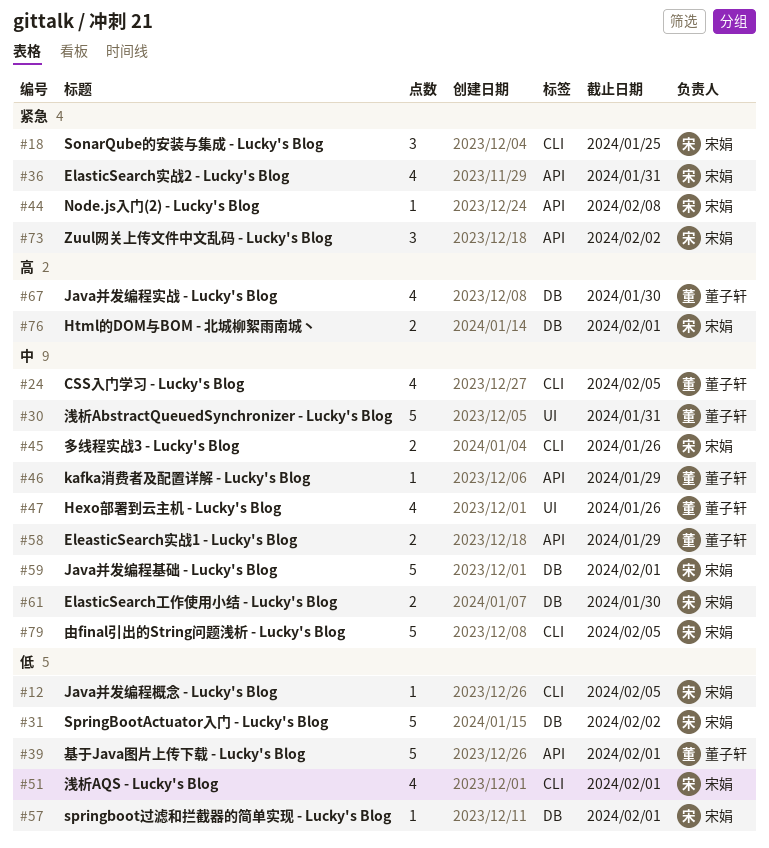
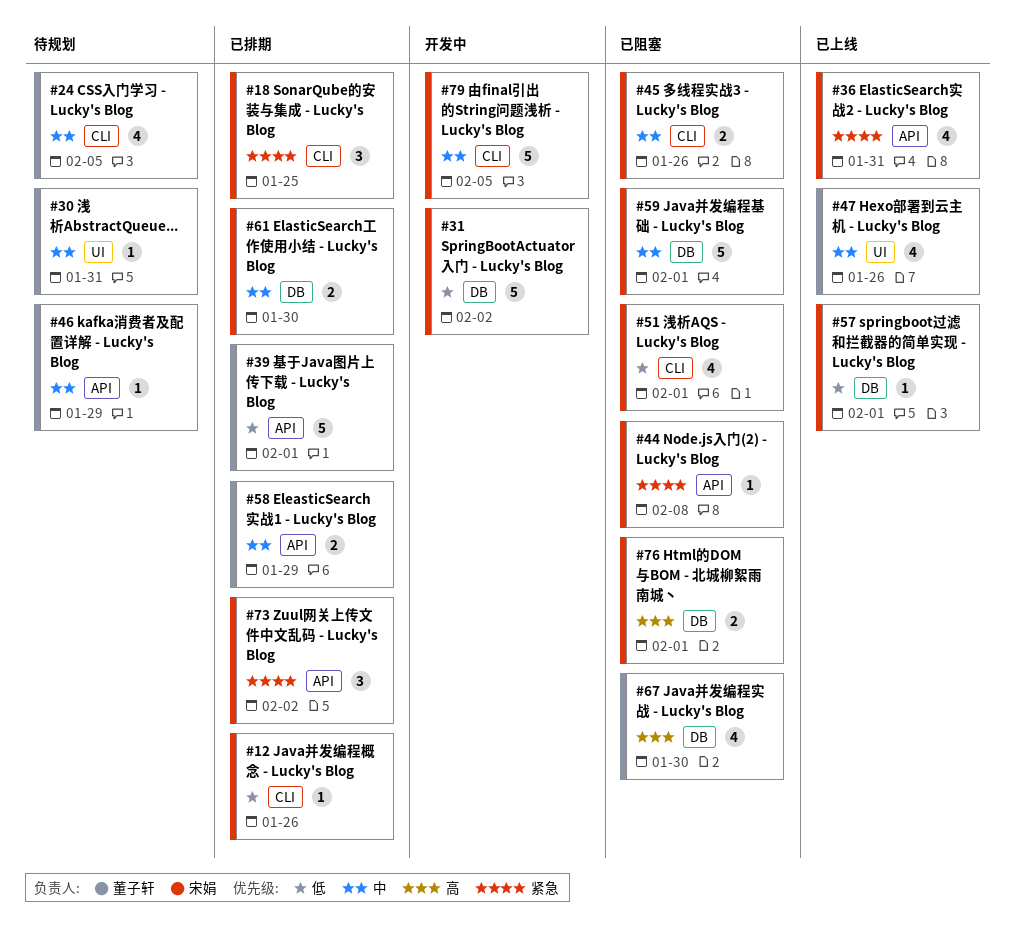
#12, due: Feb 5 -> Jan 26
#30, estimate: 5 -> 1

